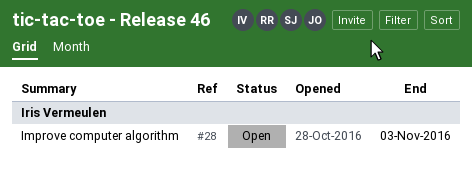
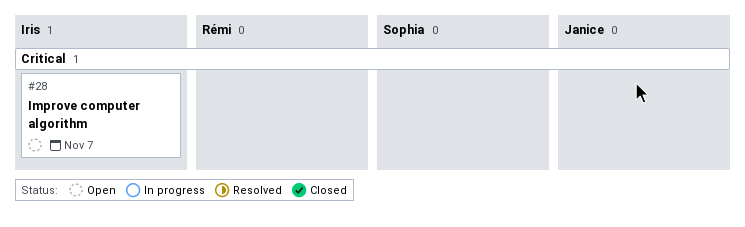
#28, due: Nov 3 -> Nov 7

